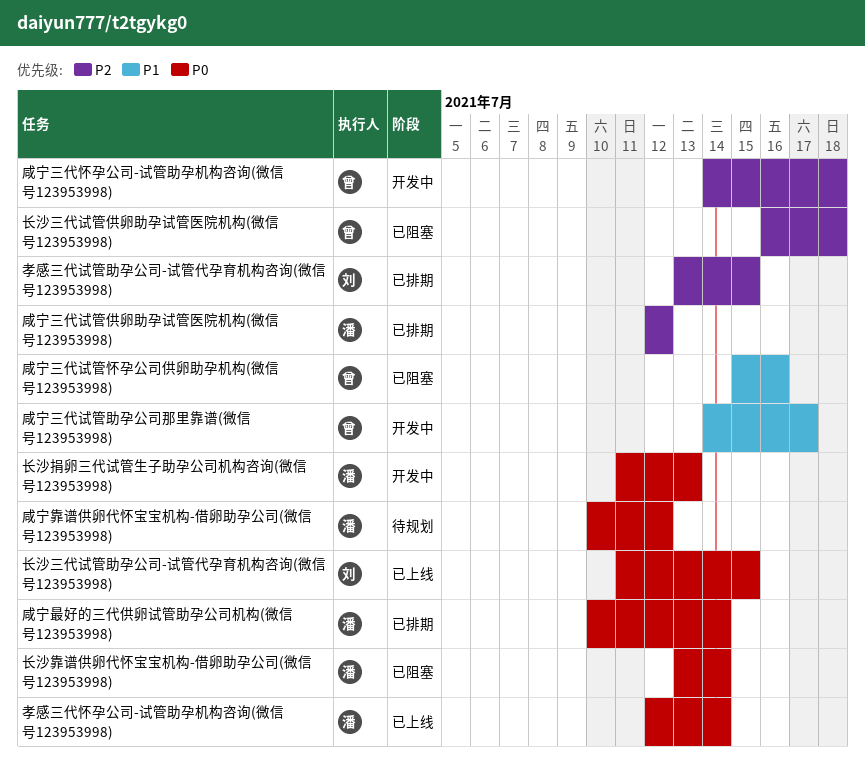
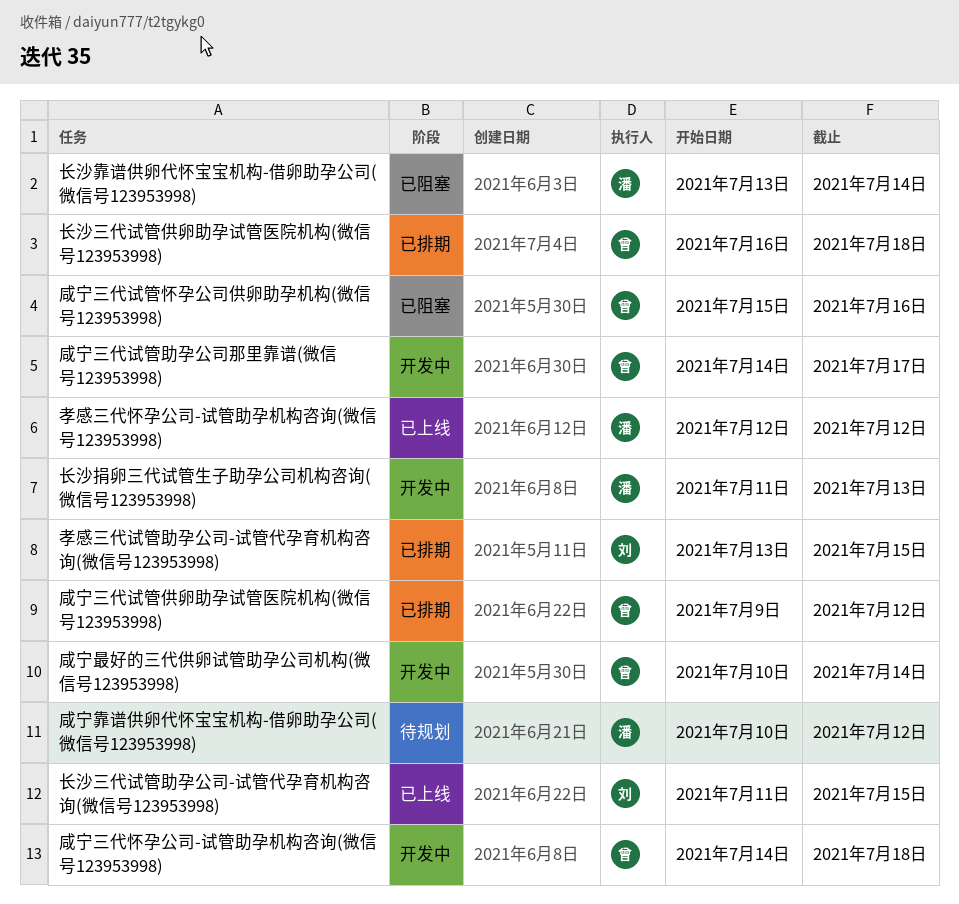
咸宁三代试管供卵助孕试管医院机构(微信号123953998), owner: 潘 -> 曾
咸宁三代试管供卵助孕试管医院机构(微信号123953998), start: Jul 12 -> Jul 9
咸宁最好的三代供卵试管助孕公司机构(微信号123953998), status: 已排期 -> 开发中
咸宁最好的三代供卵试管助孕公司机构(微信号123953998), owner: 潘 -> 曾
孝感三代怀孕公司-试管助孕机构咨询(微信号123953998), due: Jul 14 -> Jul 12
长沙三代试管供卵助孕试管医院机构(微信号123953998), status: 已阻塞 -> 已排期

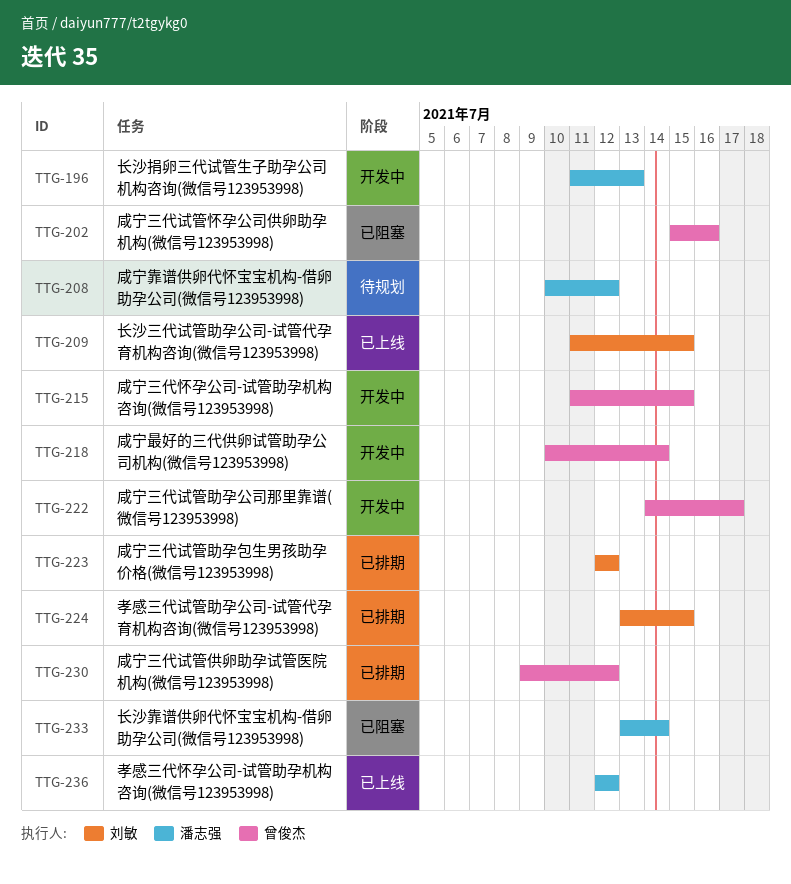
咸宁三代怀孕公司-试管助孕机构咨询(微信号123953998), start: Jul 14 -> Jul 11
咸宁三代怀孕公司-试管助孕机构咨询(微信号123953998), due: Jul 18 -> Jul 15
咸宁三代试管助孕包生男孩助孕价格(微信号123953998): none -> present
长沙三代试管供卵助孕试管医院机构(微信号123953998): present -> none

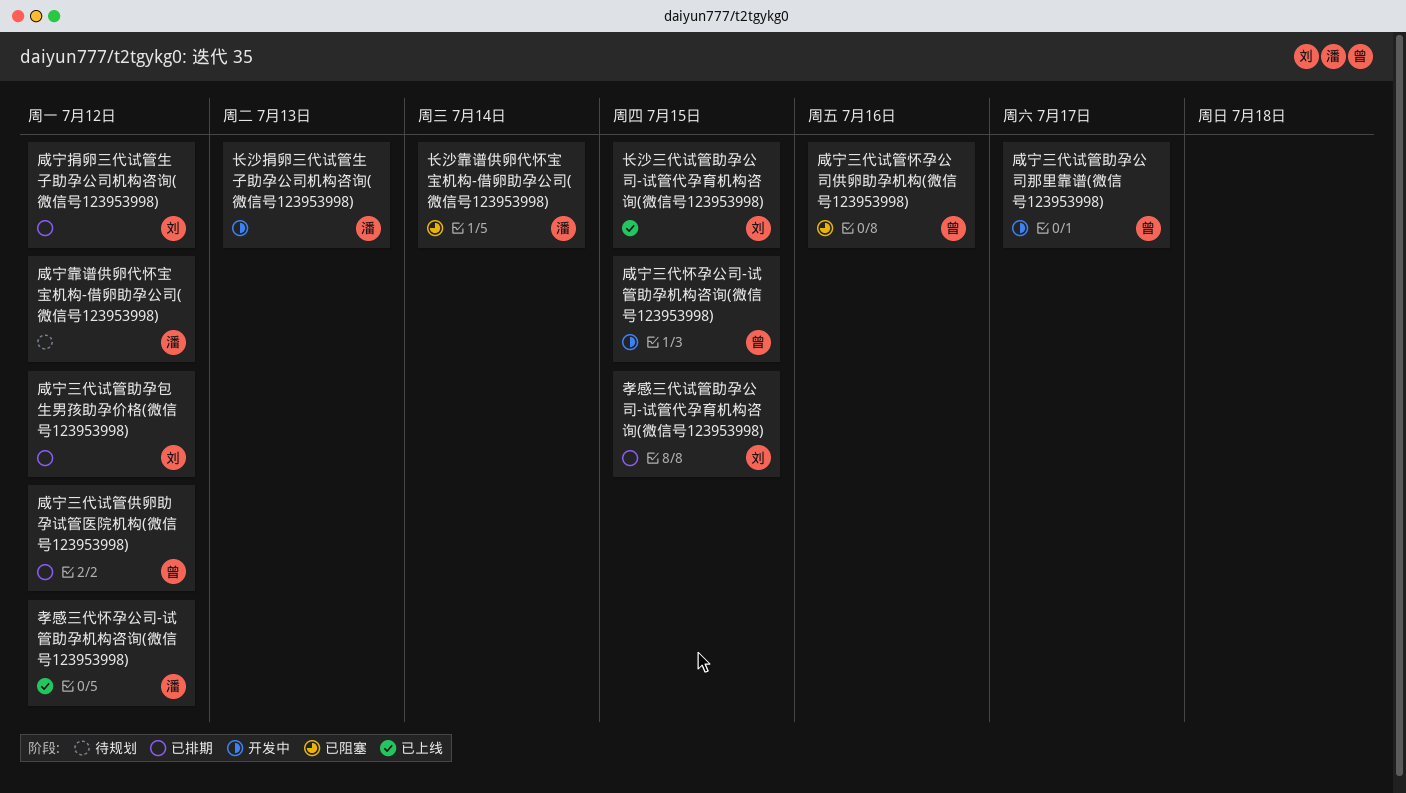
咸宁捐卵三代试管生子助孕公司机构咨询(微信号123953998): none -> present
咸宁最好的三代供卵试管助孕公司机构(微信号123953998): present -> none

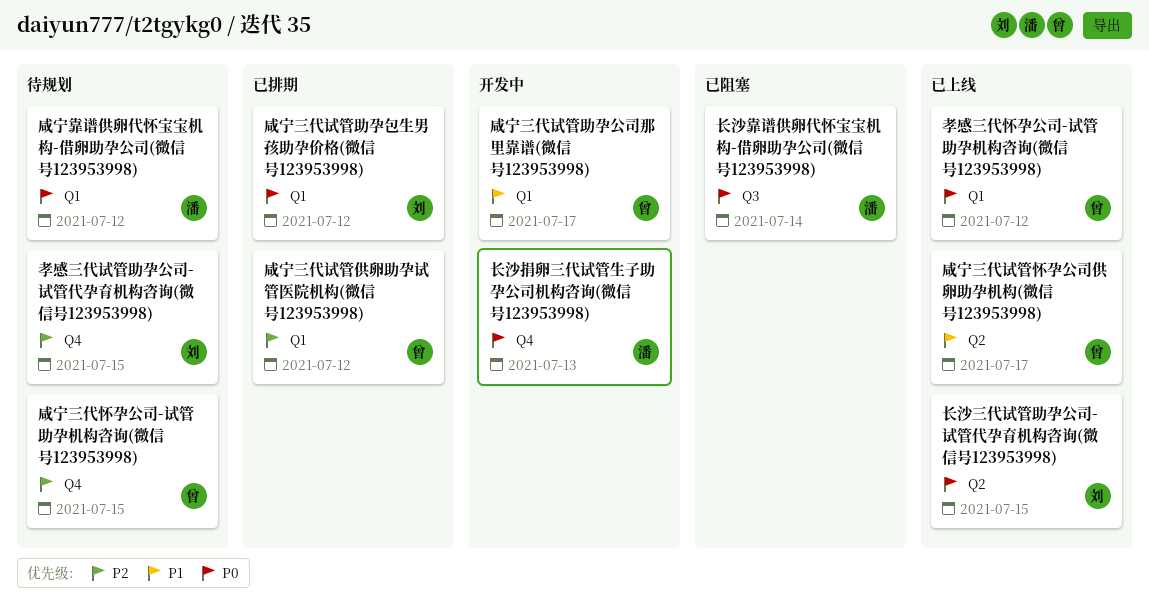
咸宁三代怀孕公司-试管助孕机构咨询(微信号123953998), status: 开发中 -> 待规划
咸宁三代试管怀孕公司供卵助孕机构(微信号123953998), status: 已阻塞 -> 已上线
咸宁三代试管怀孕公司供卵助孕机构(微信号123953998), due: Jul 16 -> Jul 17
咸宁捐卵三代试管生子助孕公司机构咨询(微信号123953998): present -> none
孝感三代怀孕公司-试管助孕机构咨询(微信号123953998), owner: 潘 -> 曾
孝感三代试管助孕公司-试管代孕育机构咨询(微信号123953998), status: 已排期 -> 待规划

